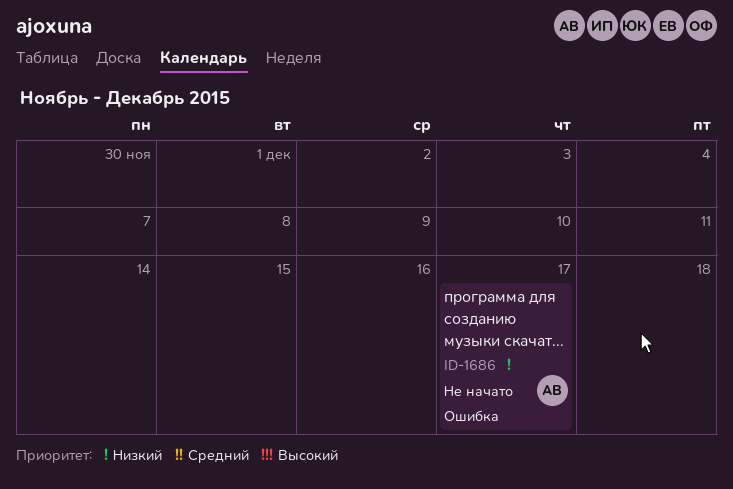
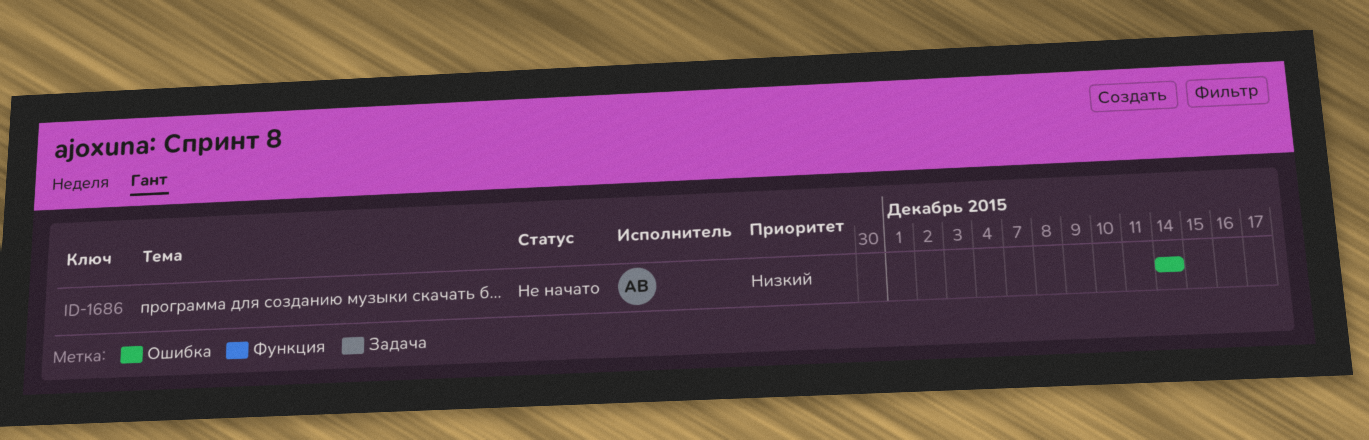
ID-1686, due: Dec 17 -> Dec 14

